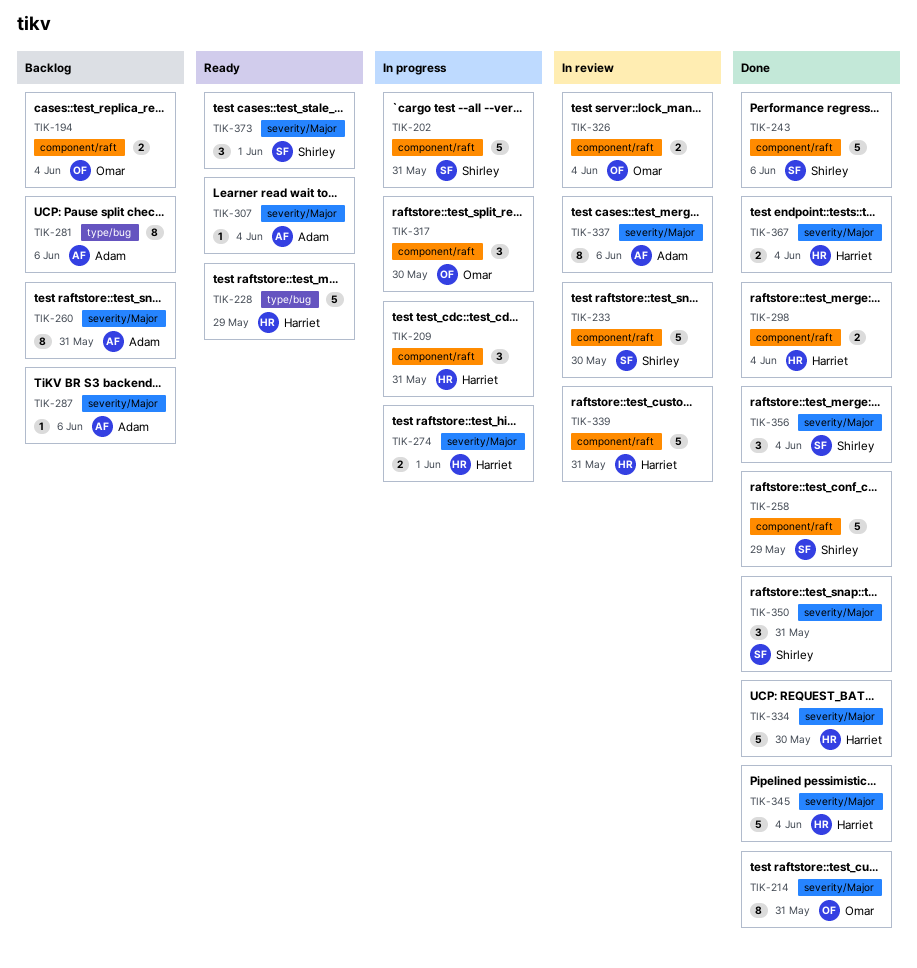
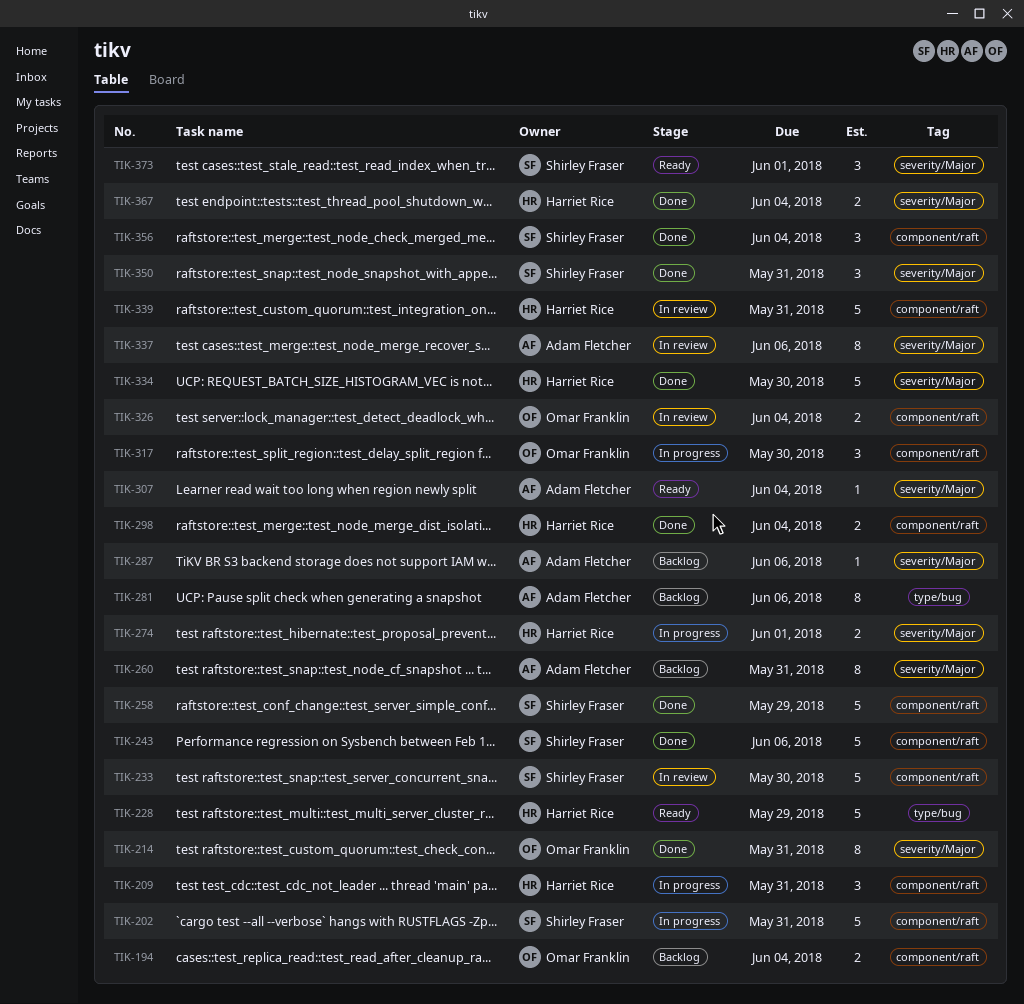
TIK-345: present -> none
TIK-356, label: severity/Major -> component/raft

